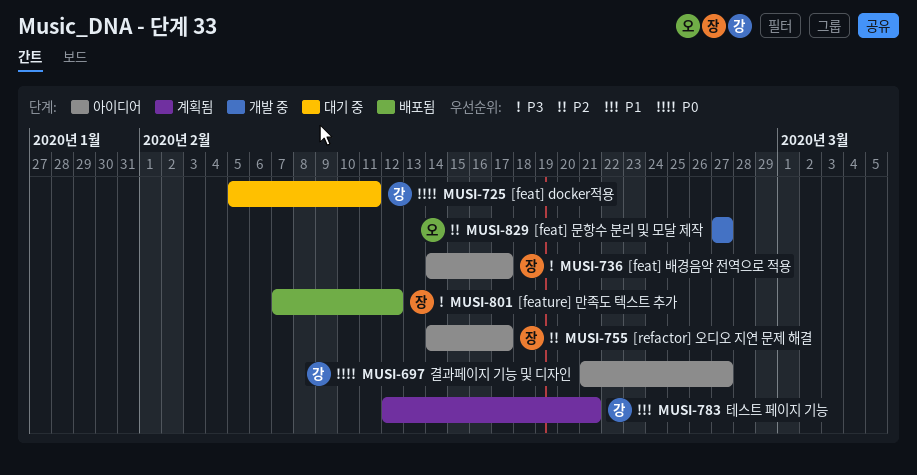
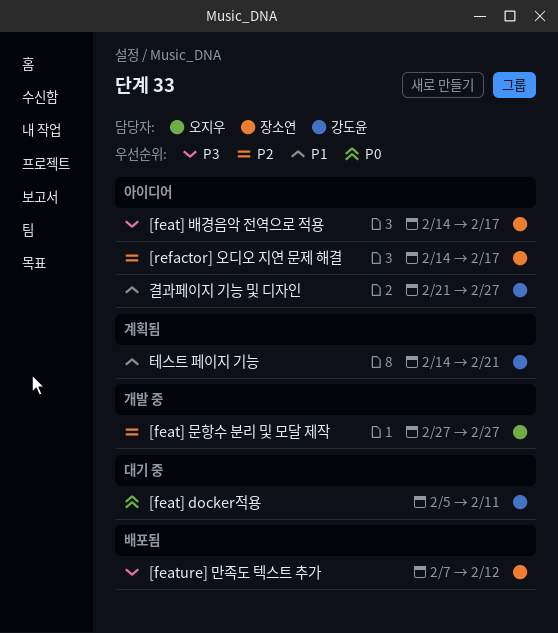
결과페이지 기능 및 디자인, priority: P0 -> P1
테스트 페이지 기능, start: Feb 12 -> Feb 14

